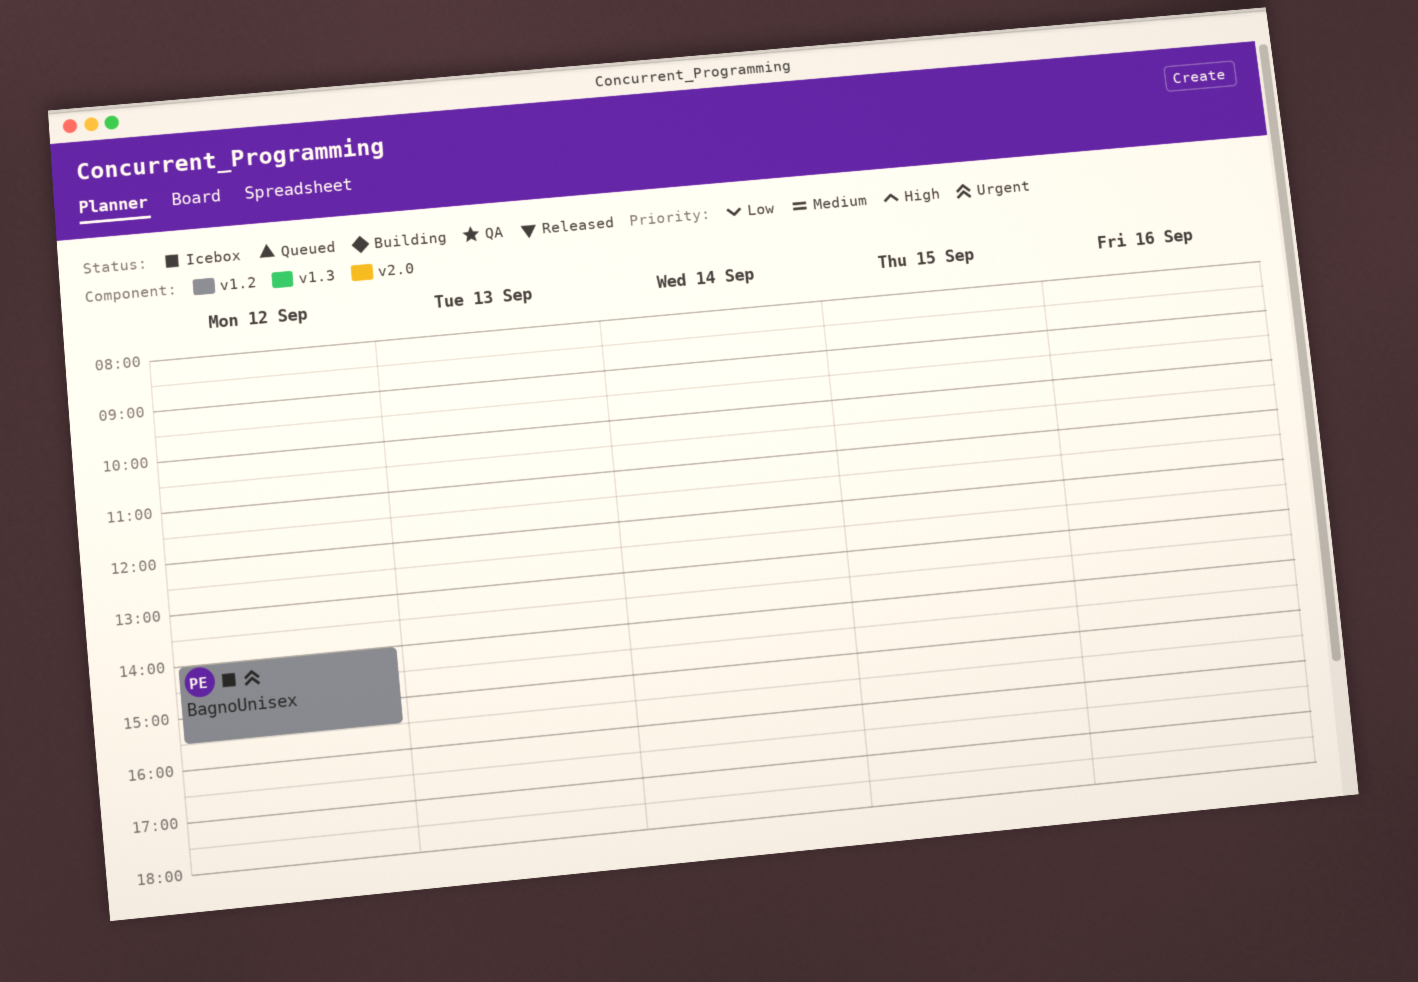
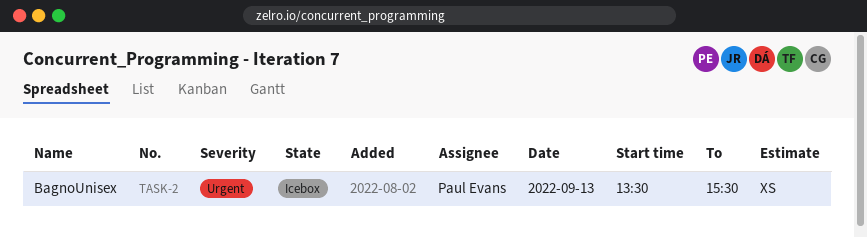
BagnoUnisex, day: Sep 12 -> Sep 13
BagnoUnisex, begins: 14:00 -> 13:30

